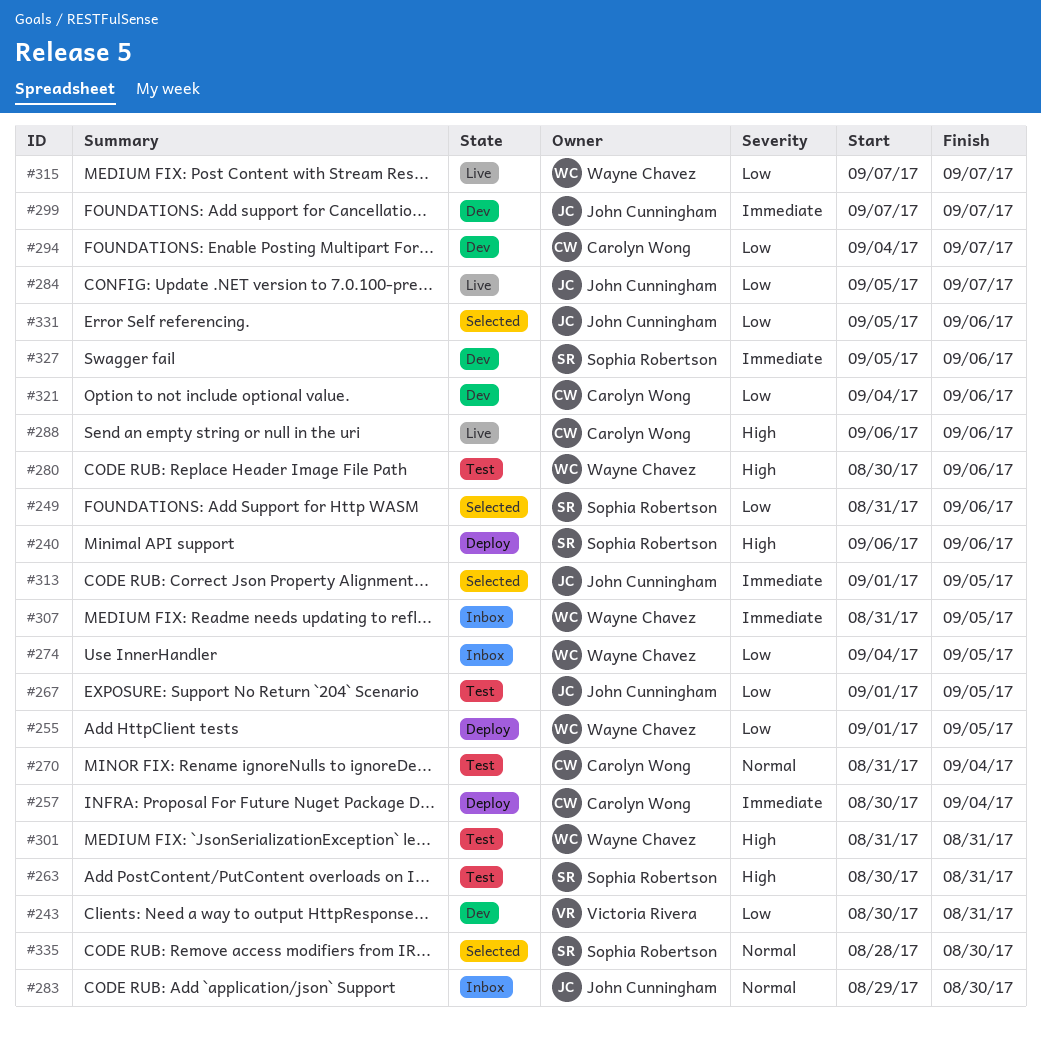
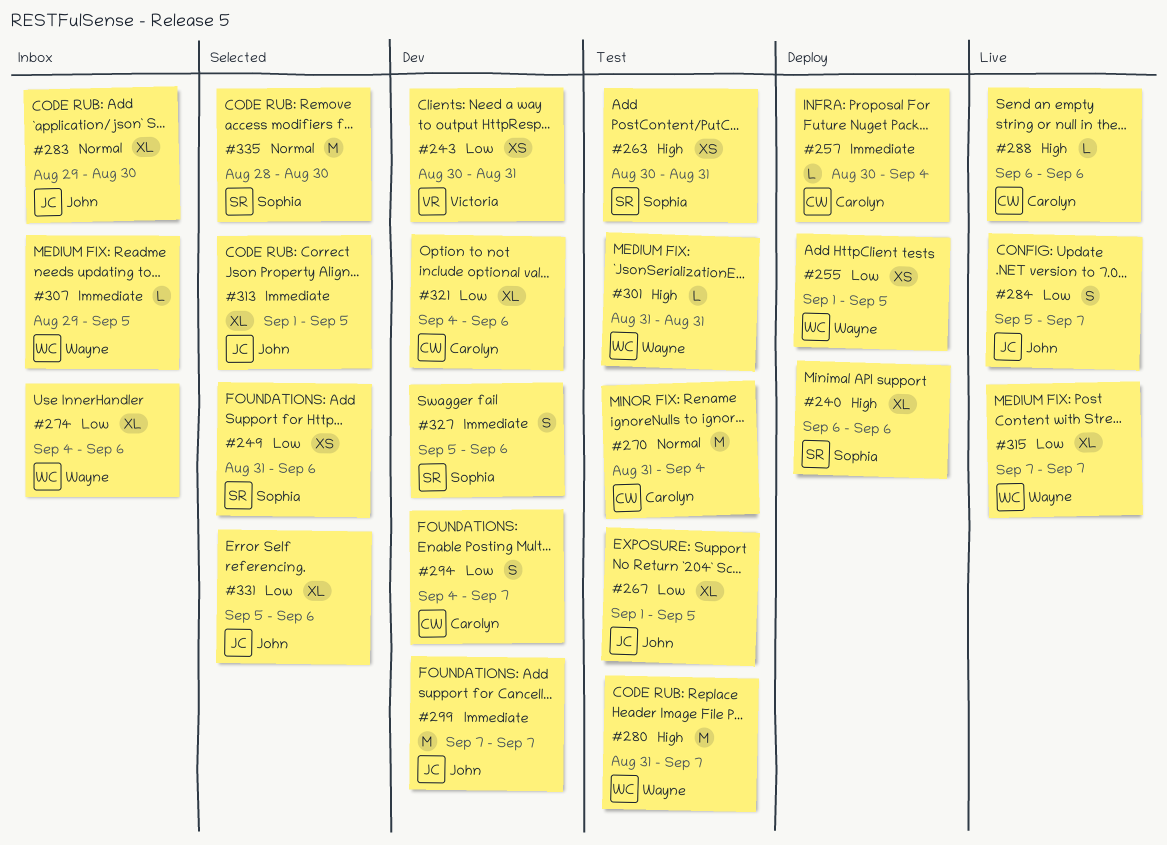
#274, due: Sep 5 -> Sep 6
#280, start: Aug 30 -> Aug 31
#280, due: Sep 6 -> Sep 7
#307, start: Aug 31 -> Aug 29

